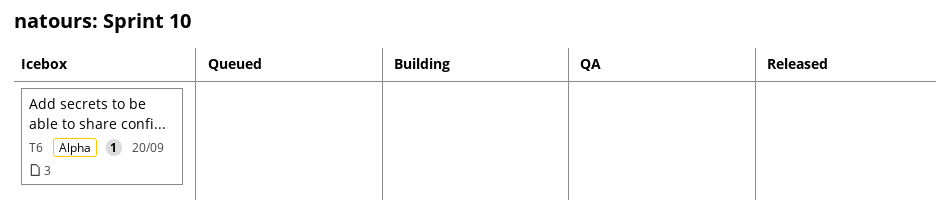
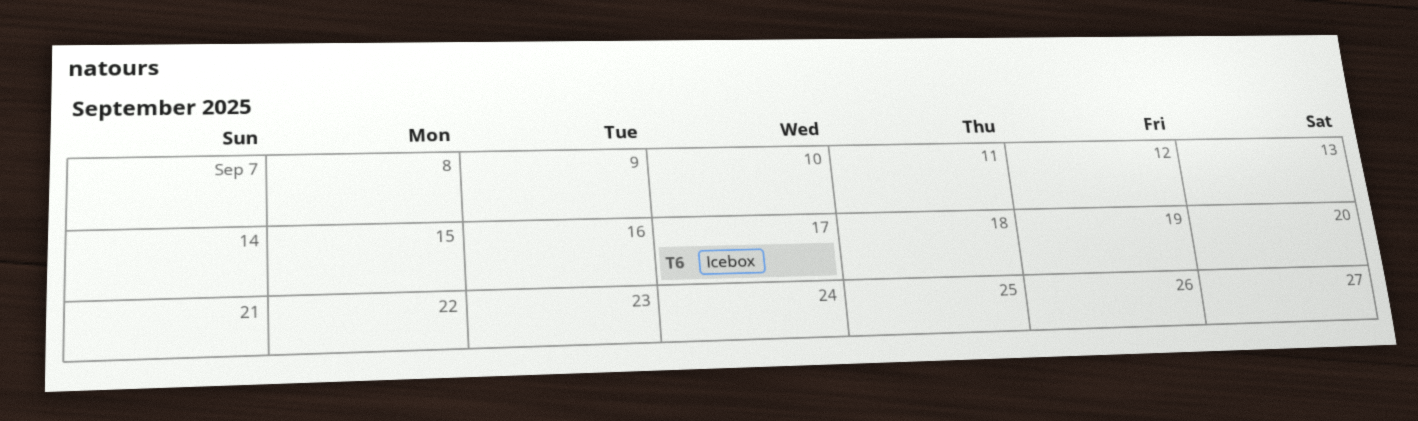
T6, due: Sep 20 -> Sep 17

